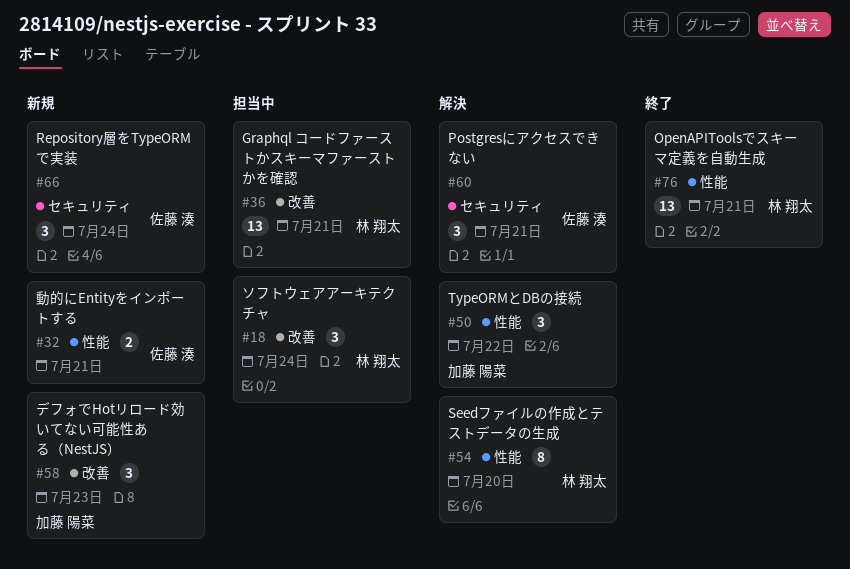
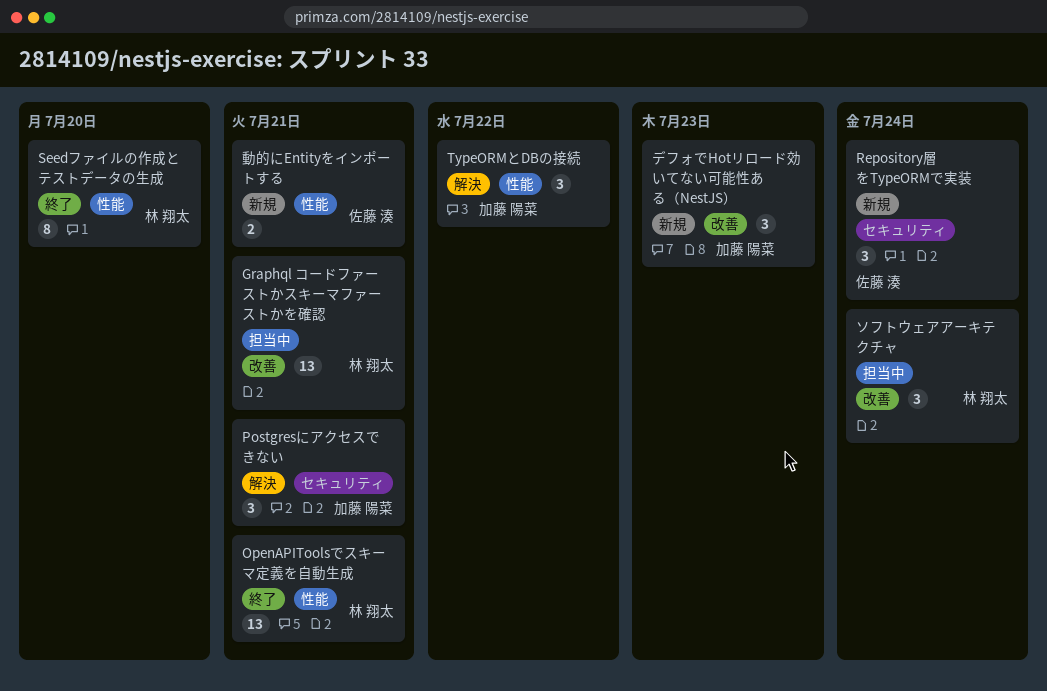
Postgresにアクセスできない, owner: 佐藤 湊 -> 加藤 陽菜
Seedファイルの作成とテストデータの生成, status: 解決 -> 終了

